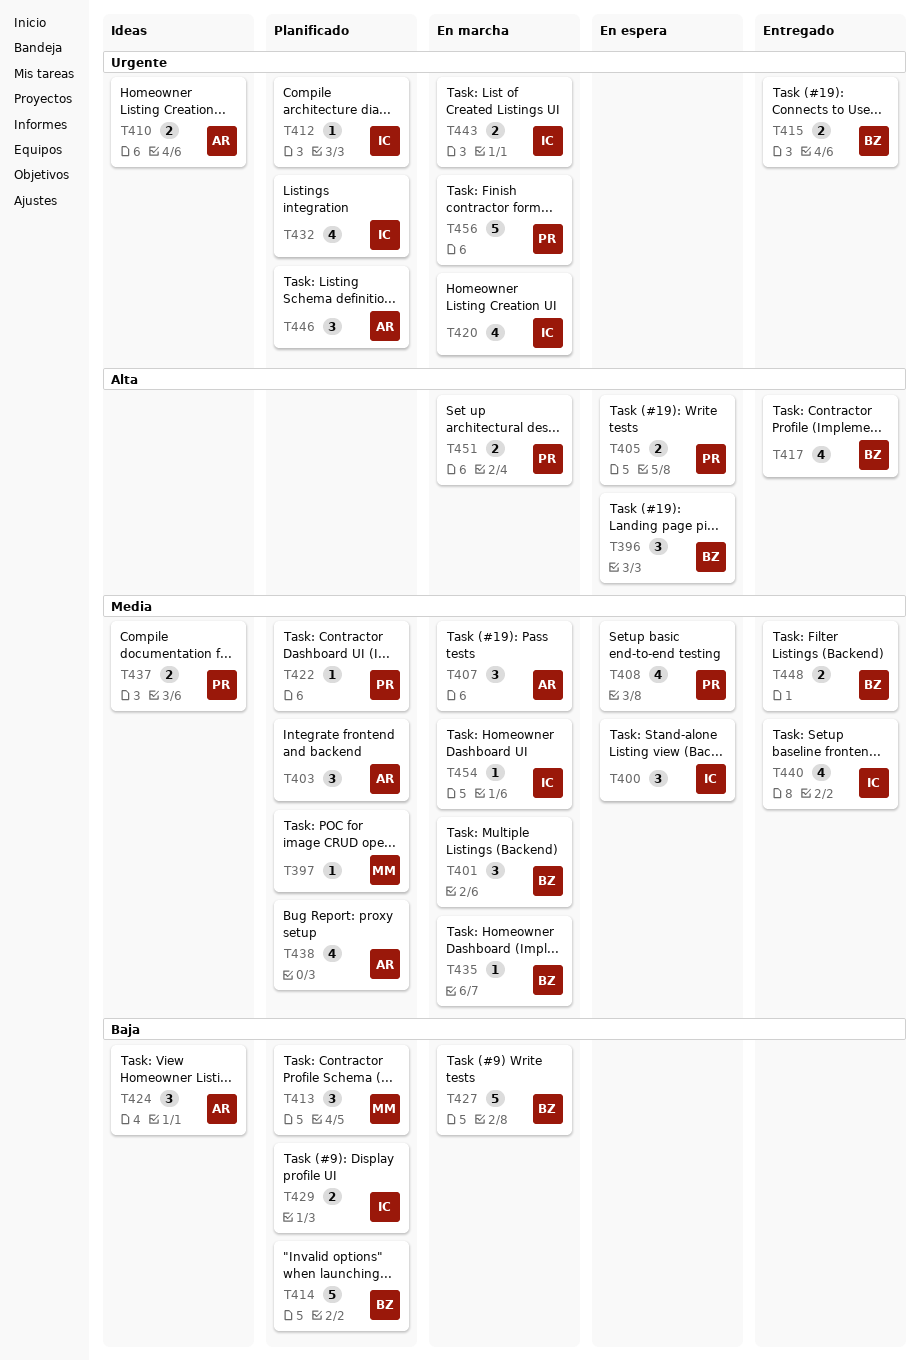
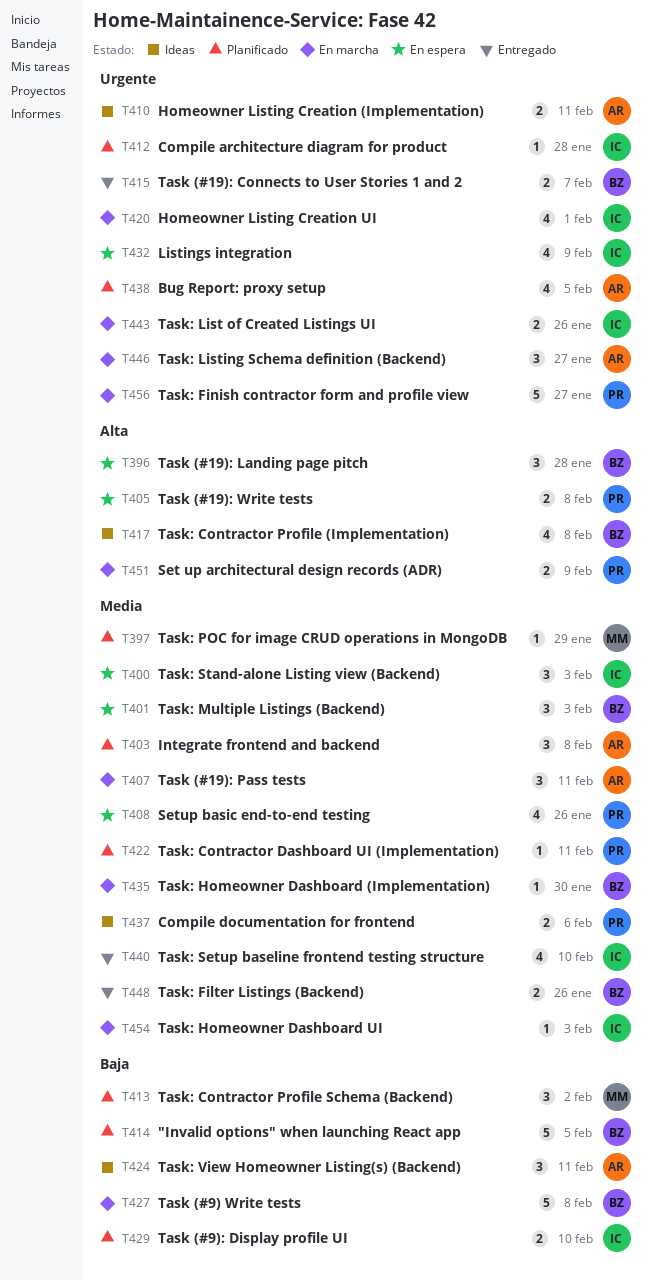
T401, status: En marcha -> En espera
T417, status: Entregado -> Ideas
T432, status: Planificado -> En espera
T438, priority: Media -> Urgente
T446, status: Planificado -> En marcha

